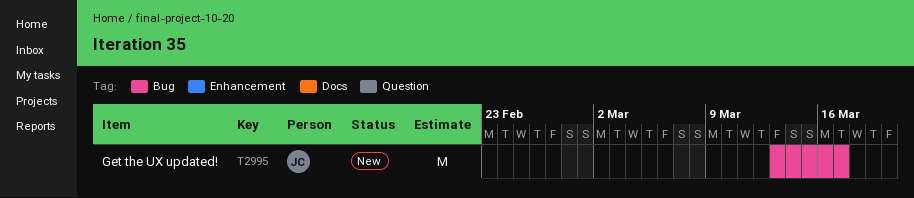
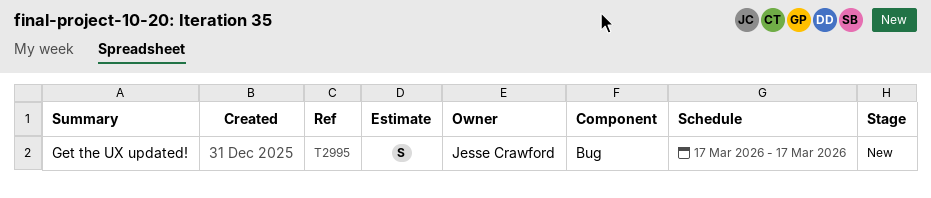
T2995, estimate: M -> S
T2995, start: Mar 13 -> Mar 17

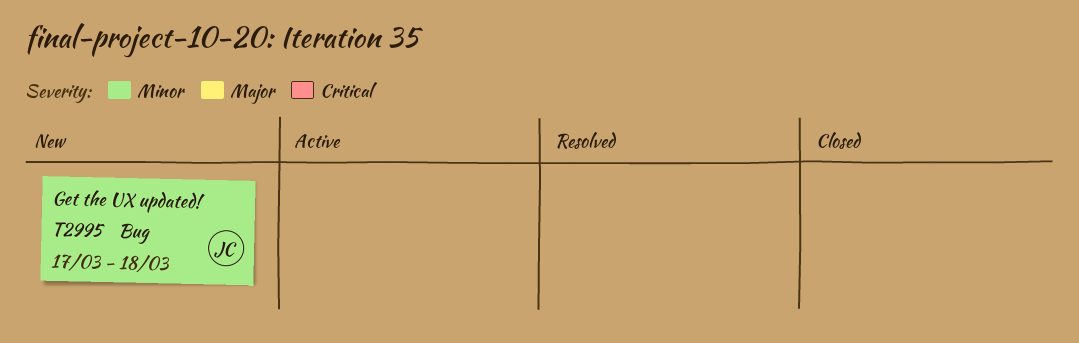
T2995, due: Mar 17 -> Mar 18

